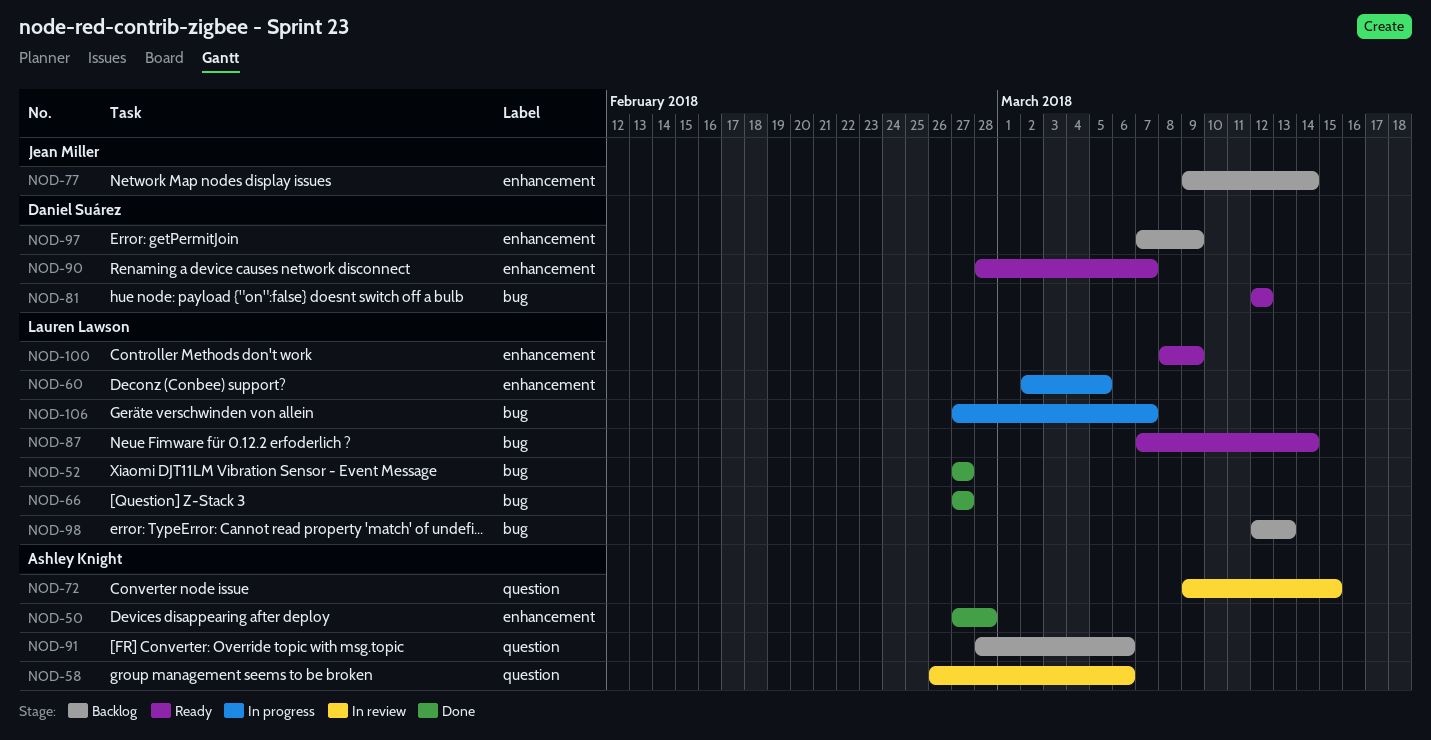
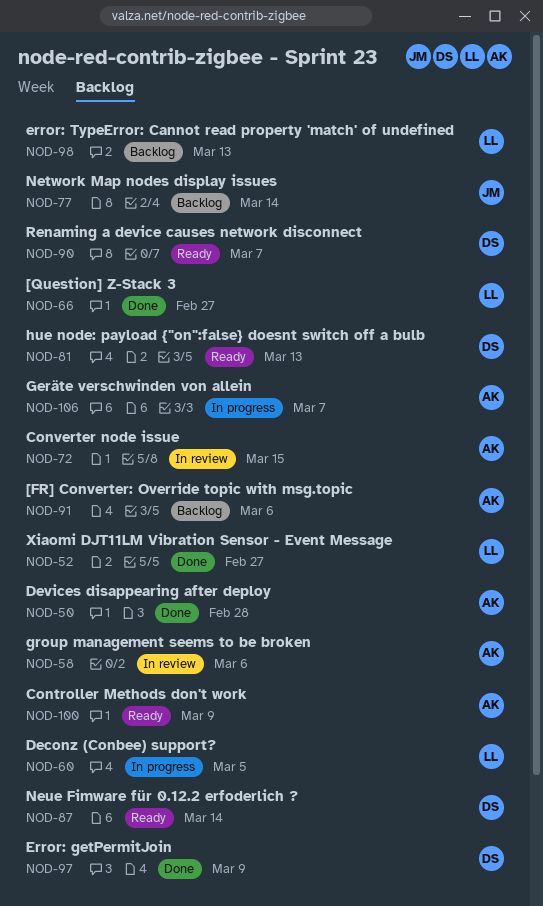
NOD-81, due: Mar 12 -> Mar 13
NOD-87, owner: Lauren Lawson -> Daniel Suárez
NOD-97, status: Backlog -> Done
NOD-100, owner: Lauren Lawson -> Ashley Knight
NOD-106, owner: Lauren Lawson -> Ashley Knight

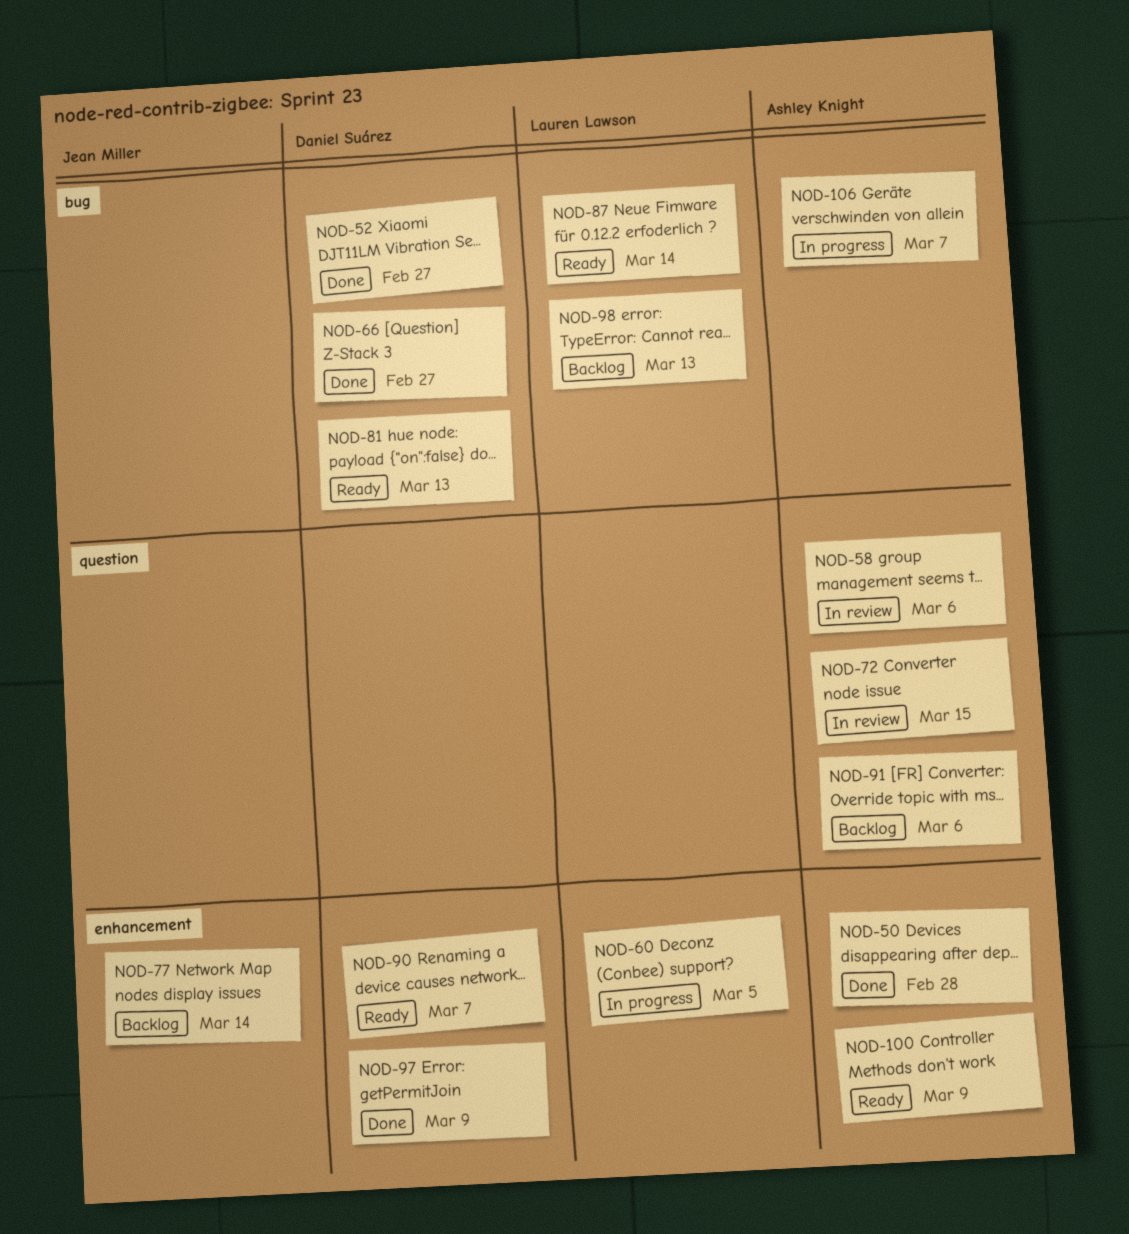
NOD-52, owner: Lauren Lawson -> Daniel Suárez
NOD-66, owner: Lauren Lawson -> Daniel Suárez
NOD-87, owner: Daniel Suárez -> Lauren Lawson

